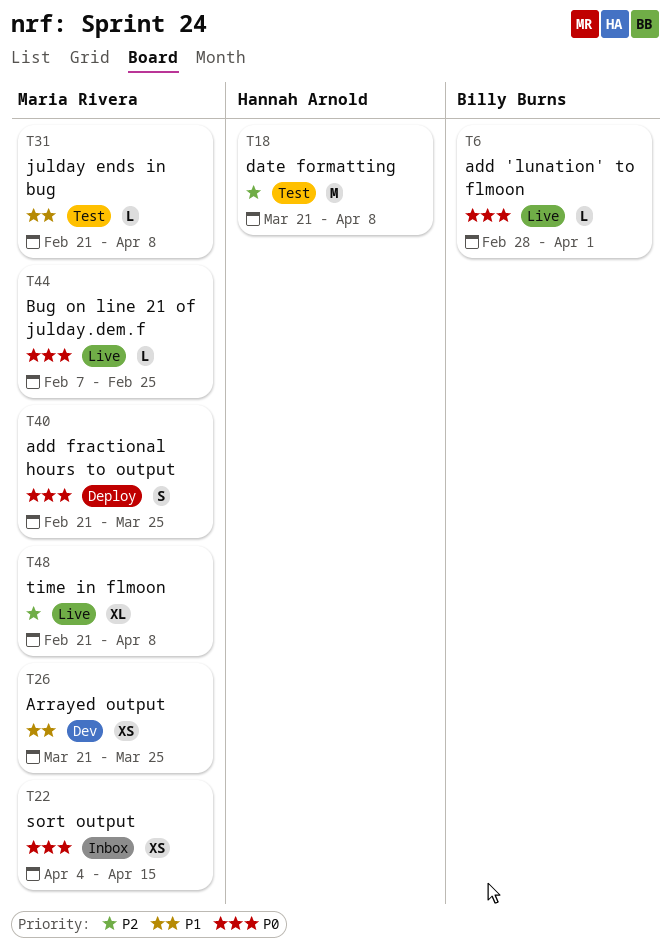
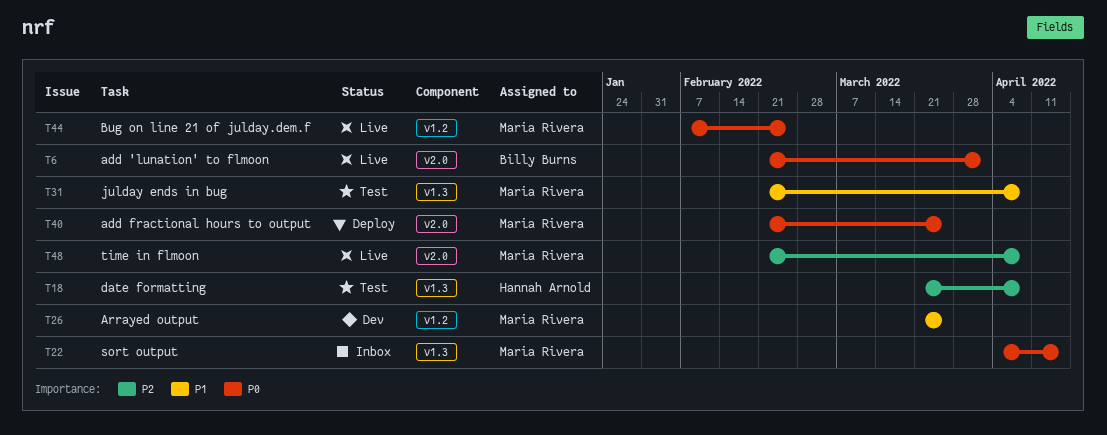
T6, start: Feb 28 -> Feb 21

